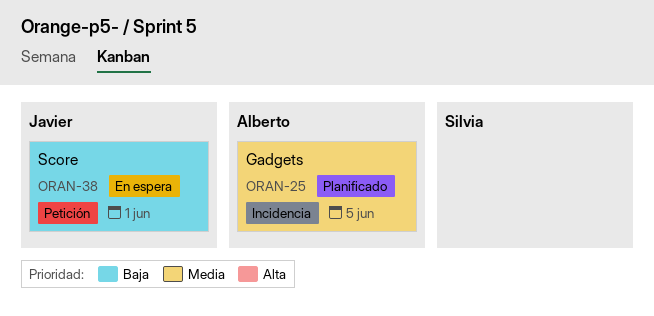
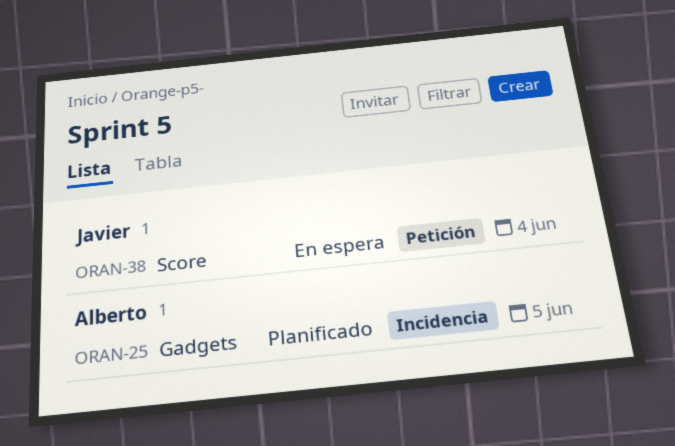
ORAN-38, due: Jun 1 -> Jun 4

